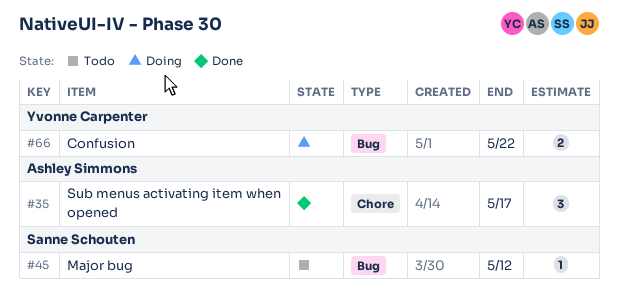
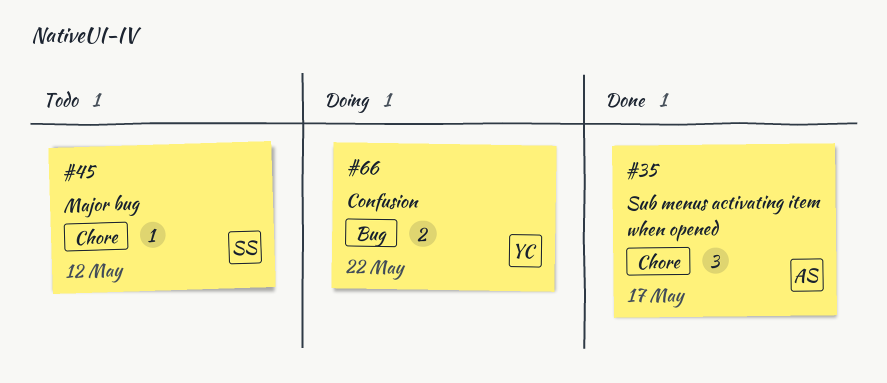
#45, label: Bug -> Chore

